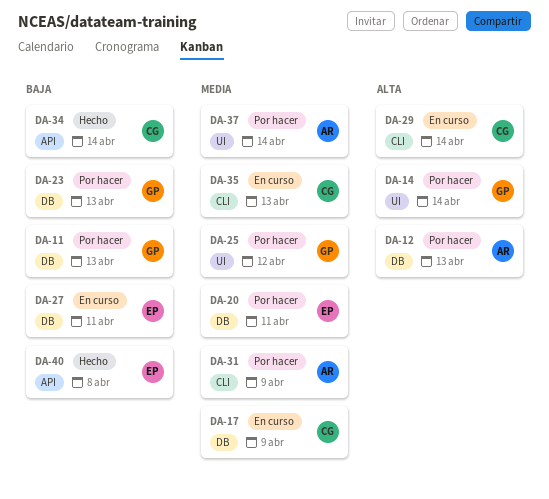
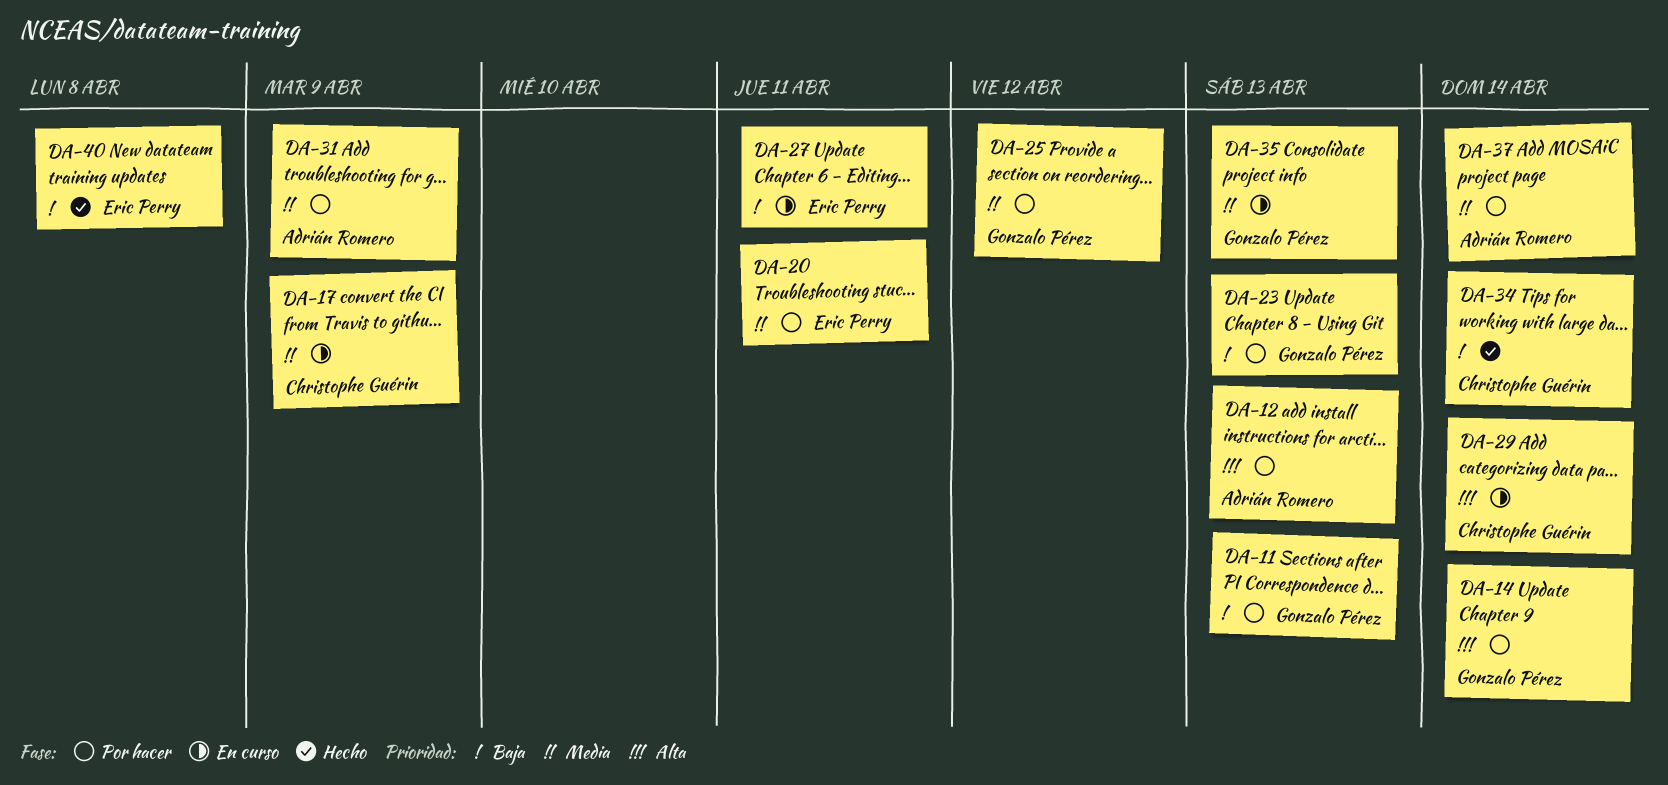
DA-35, owner: Christophe Guérin -> Gonzalo Pérez

